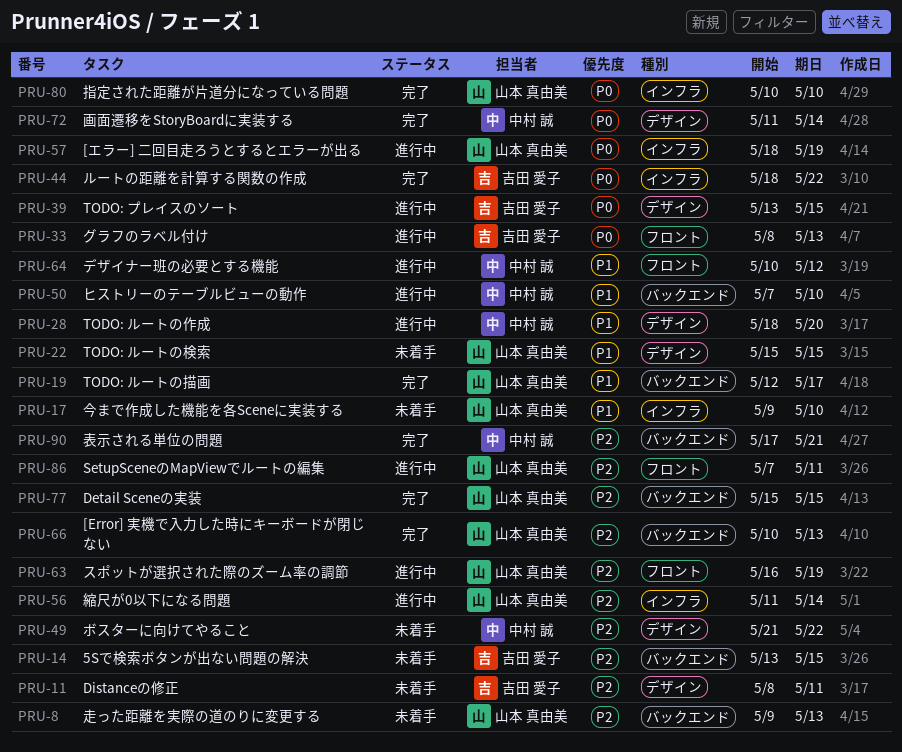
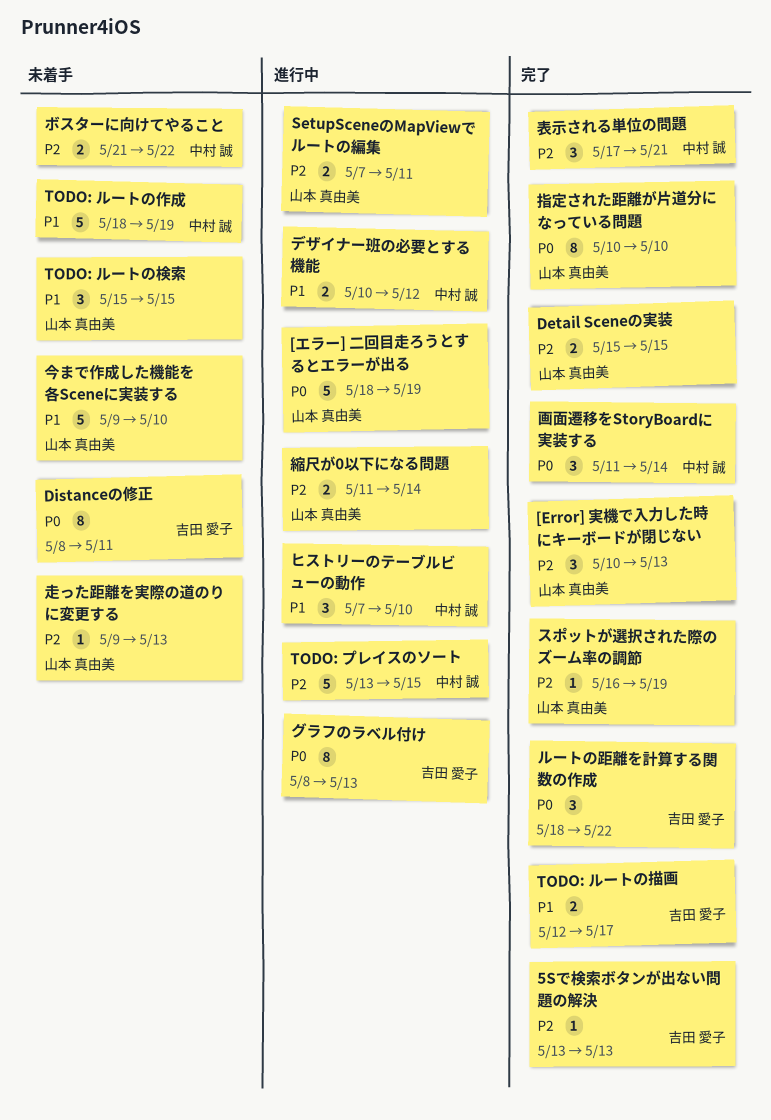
5Sで検索ボタンが出ない問題の解決, status: 未着手 -> 完了
5Sで検索ボタンが出ない問題の解決, due: May 15 -> May 13
Distanceの修正, priority: P2 -> P0
TODO: プレイスのソート, owner: 吉田 愛子 -> 中村 誠
TODO: プレイスのソート, priority: P0 -> P2
TODO: ルートの作成, status: 進行中 -> 未着手
TODO: ルートの作成, due: May 20 -> May 19
TODO: ルートの描画, owner: 山本 真由美 -> 吉田 愛子
スポットが選択された際のズーム率の調節, status: 進行中 -> 完了

